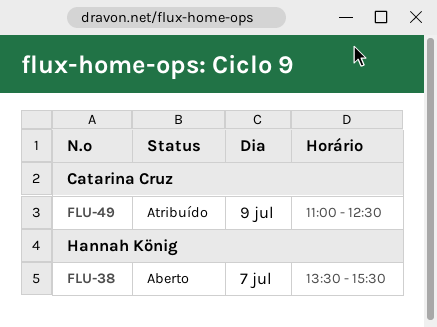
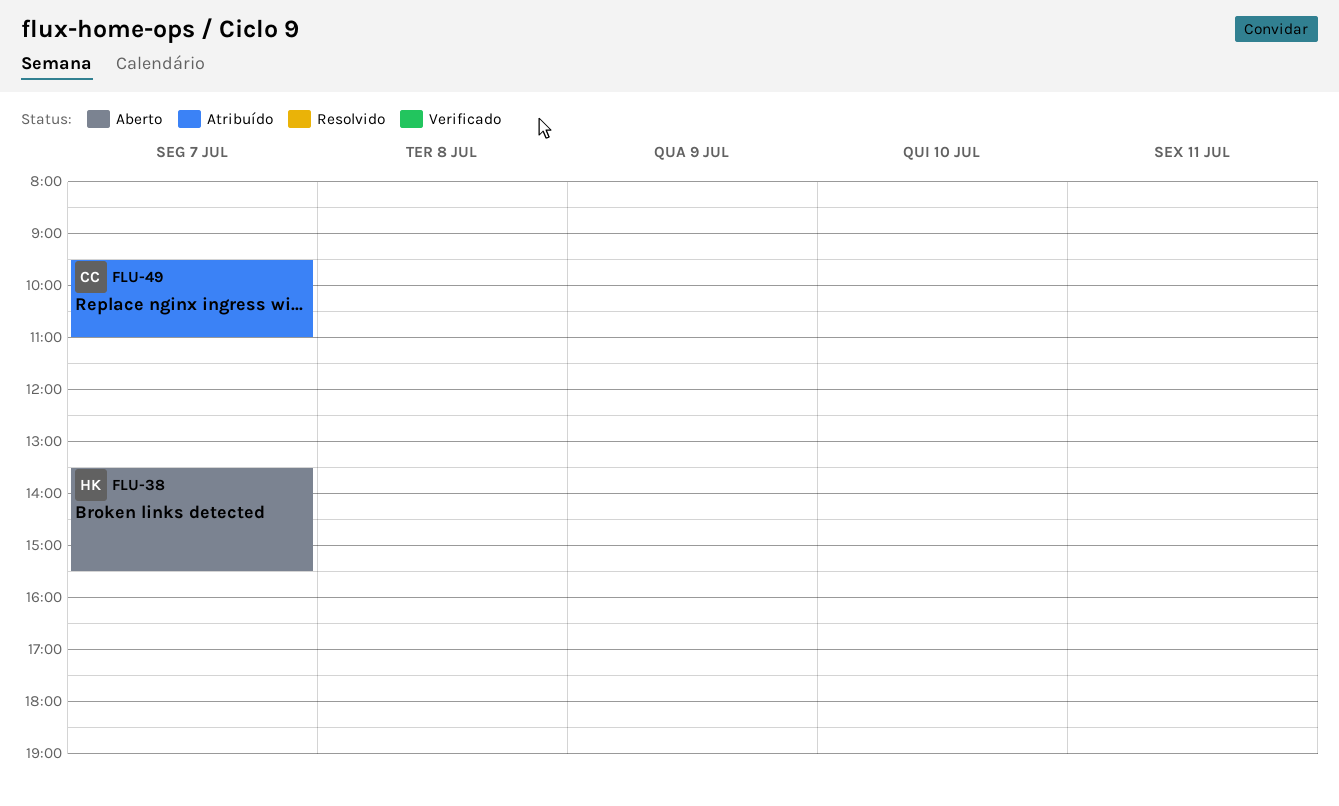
FLU-49, day: Jul 9 -> Jul 7
FLU-49, begins: 11:00 -> 09:30
FLU-49, ends: 12:30 -> 11:00

